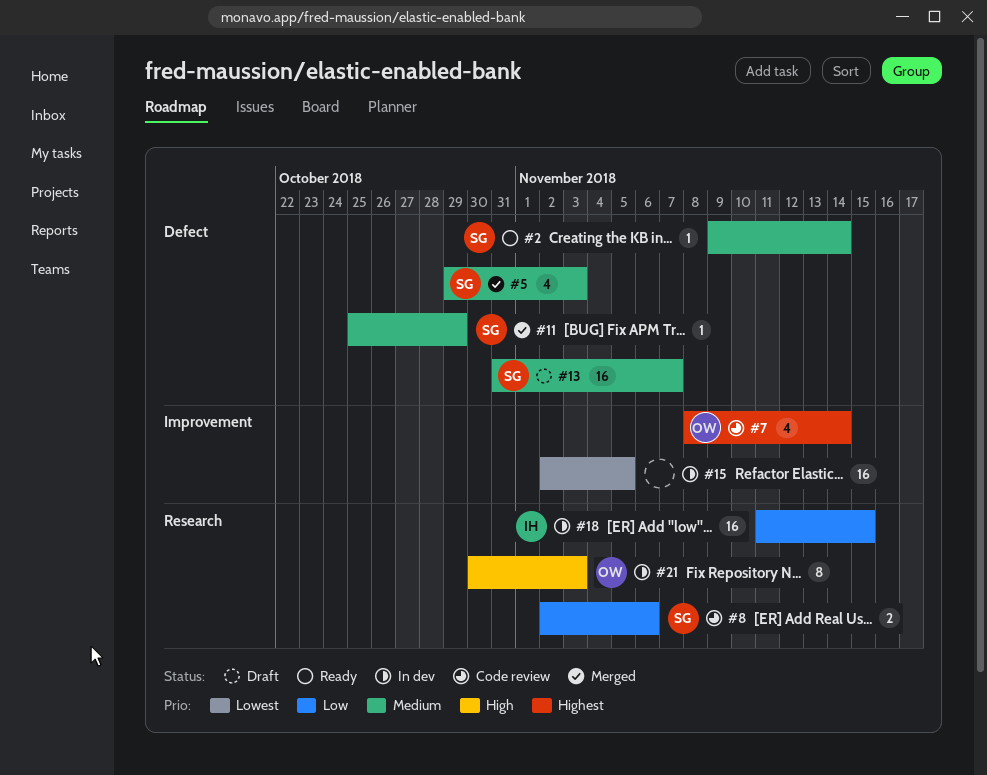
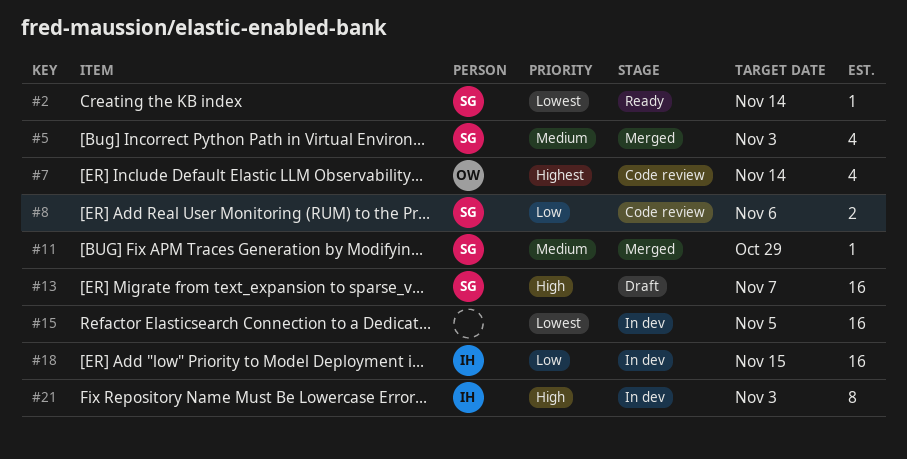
#2, priority: Medium -> Lowest
#13, priority: Medium -> High
#21, owner: OW -> IH

